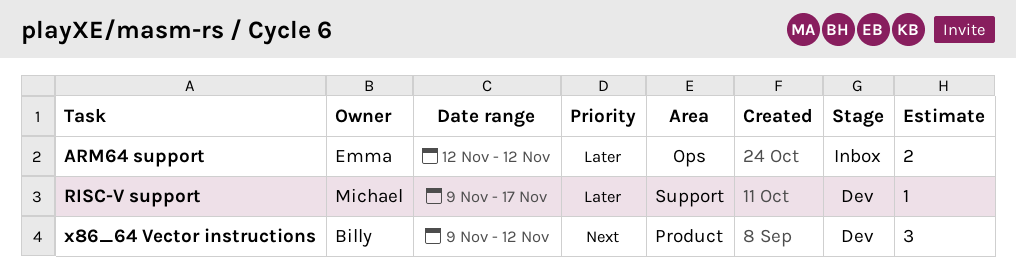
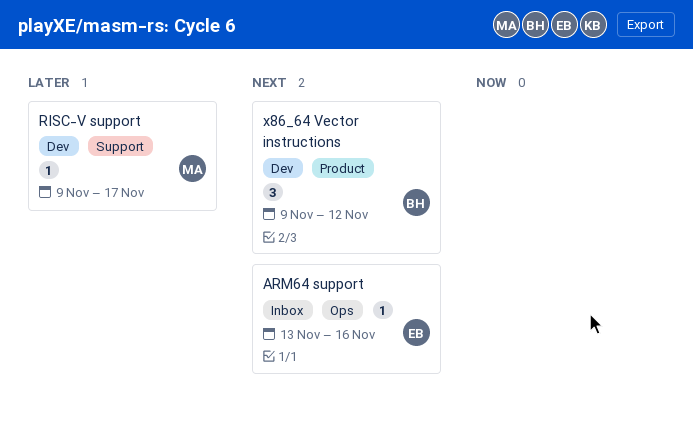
ARM64 support, priority: Later -> Next
ARM64 support, estimate: 2 -> 1
ARM64 support, start: Nov 12 -> Nov 13
ARM64 support, due: Nov 12 -> Nov 16

